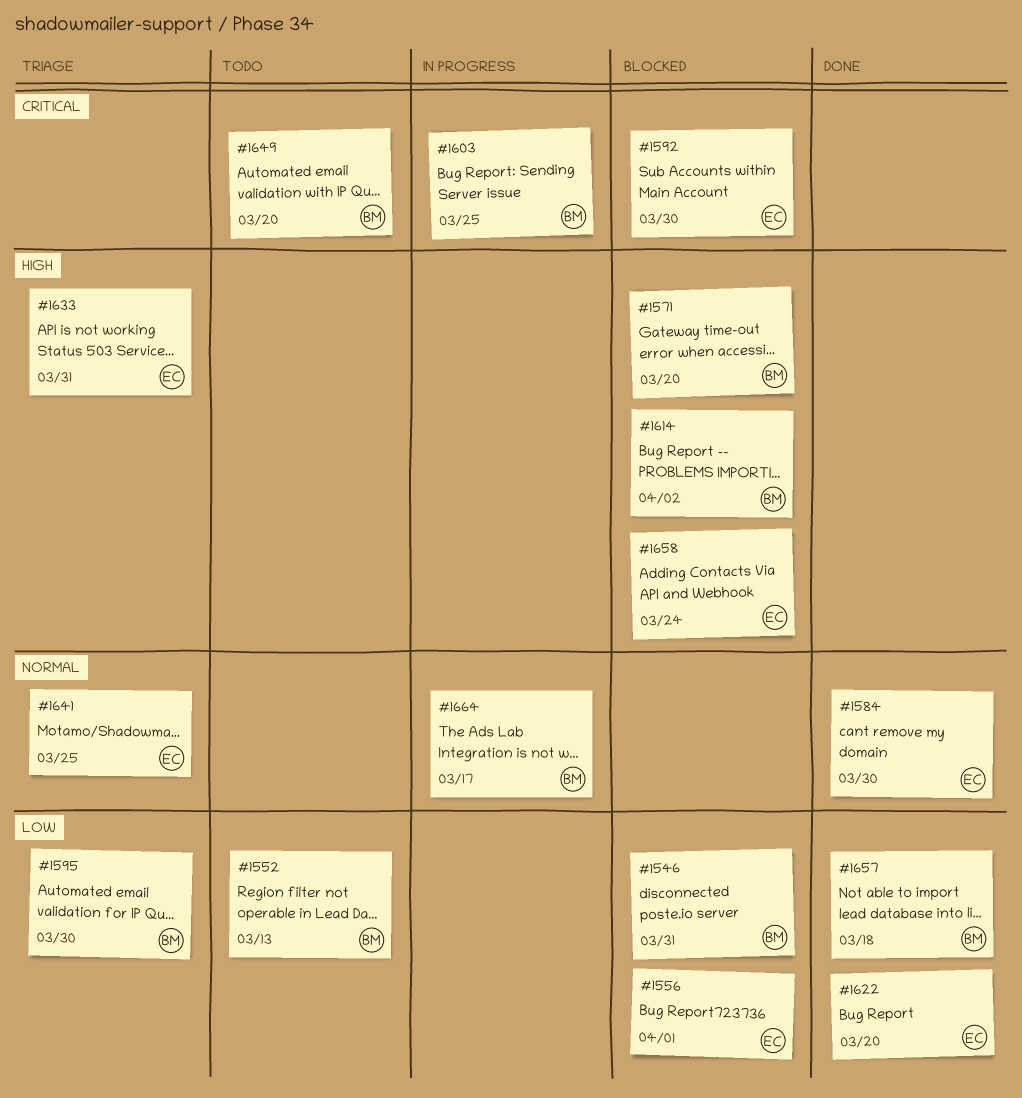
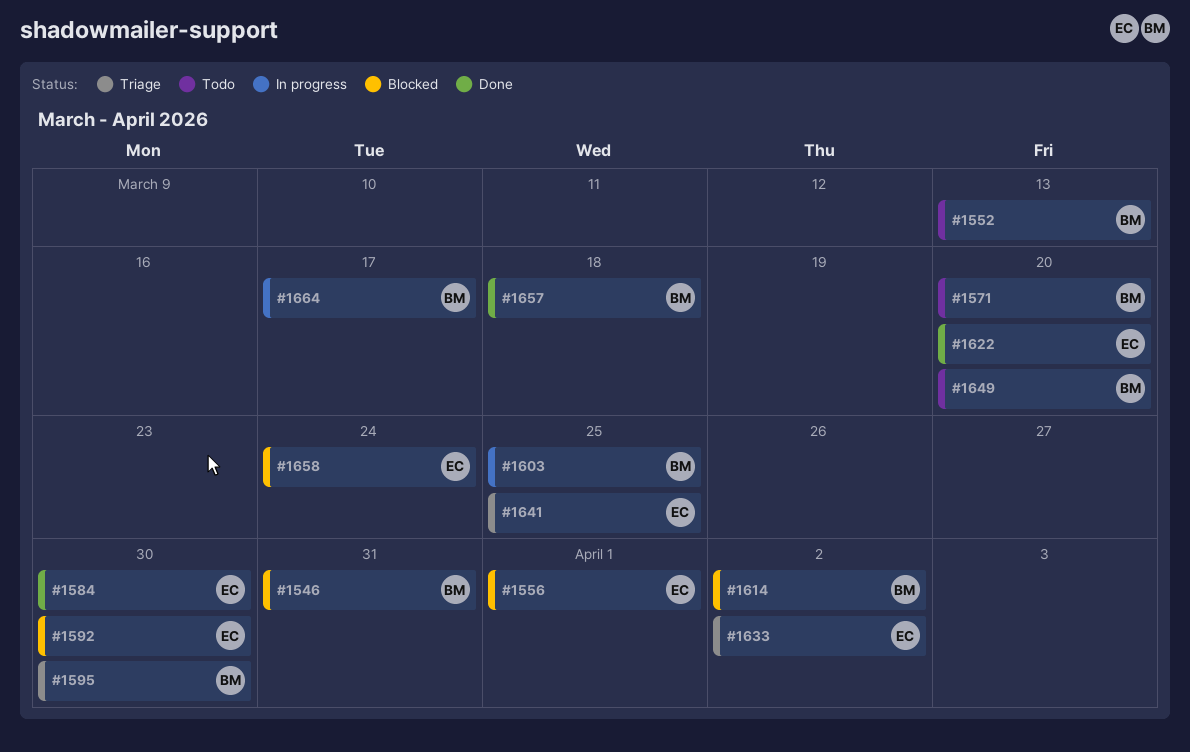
#1571, status: Blocked -> Todo
#1633, due: Mar 31 -> Apr 2

